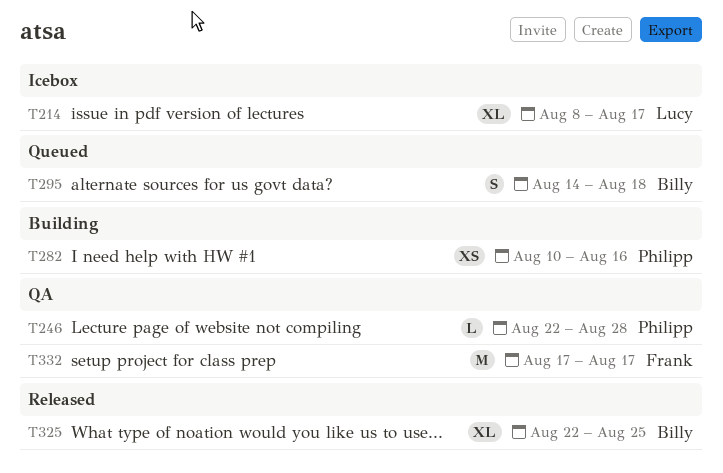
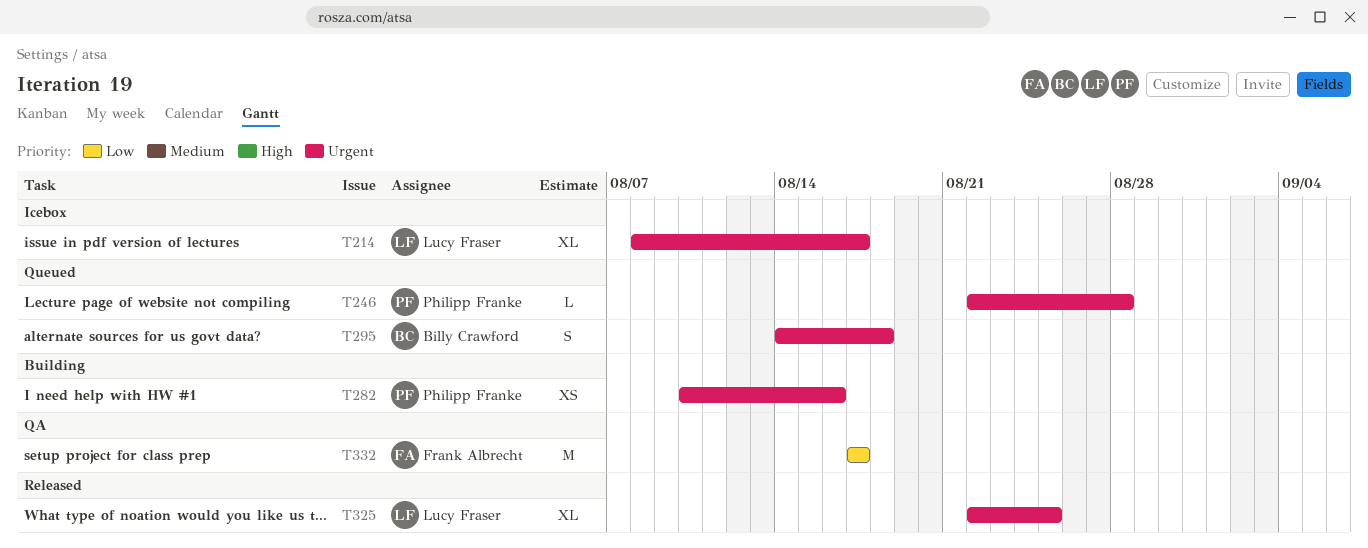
T246, status: QA -> Queued
T325, owner: Billy Crawford -> Lucy Fraser

